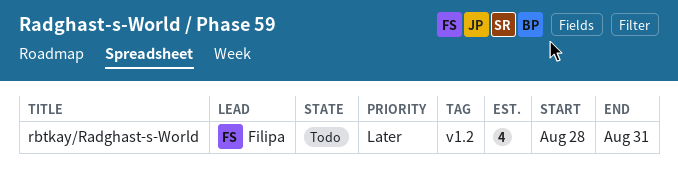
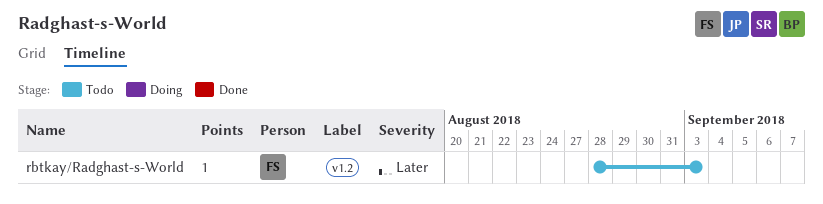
rbtkay/Radghast-s-World, estimate: 4 -> 1
rbtkay/Radghast-s-World, due: Aug 31 -> Sep 3

